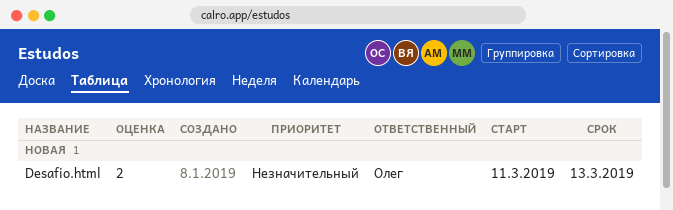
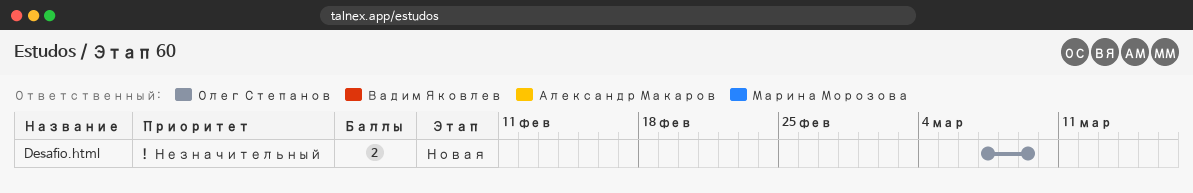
Desafio.html, start: Mar 11 -> Mar 7
Desafio.html, due: Mar 13 -> Mar 9

